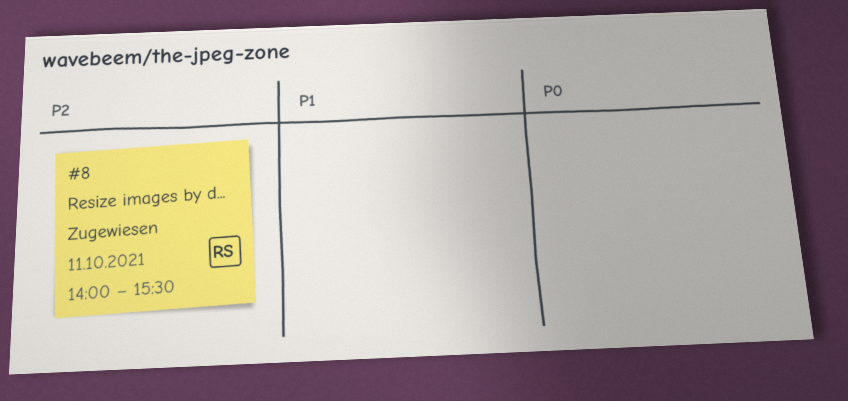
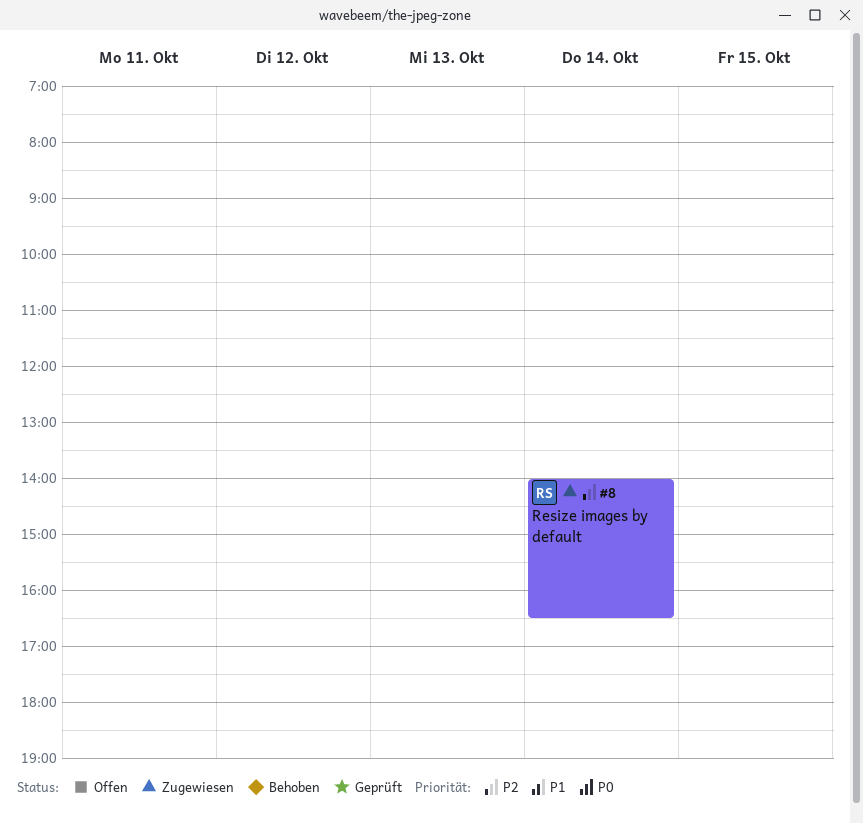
#8, day: Oct 11 -> Oct 14
#8, ends: 15:30 -> 16:30

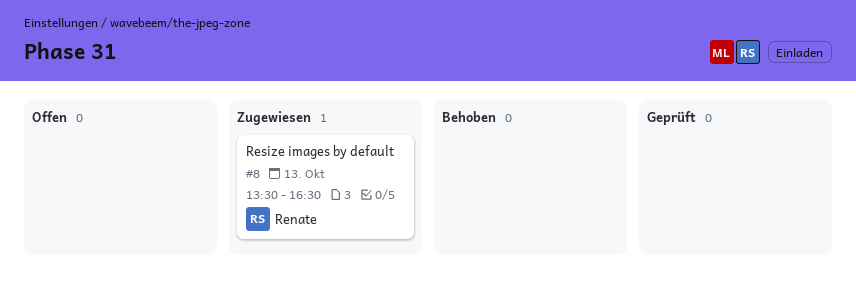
#8, day: Oct 14 -> Oct 13
#8, begins: 14:00 -> 13:30

